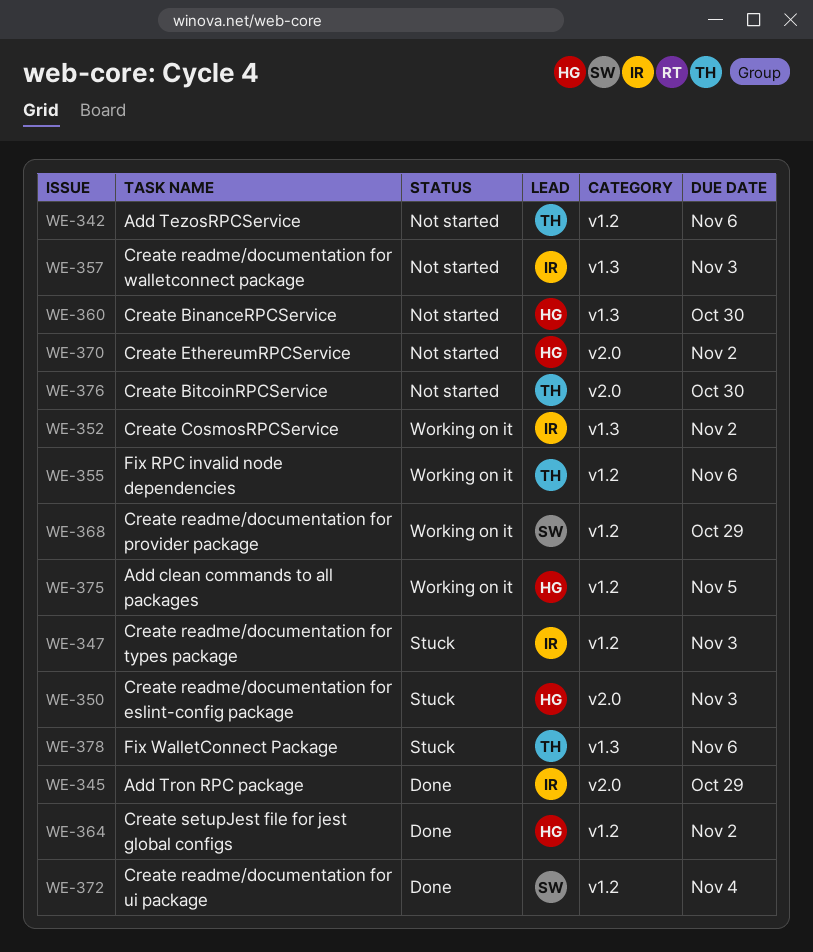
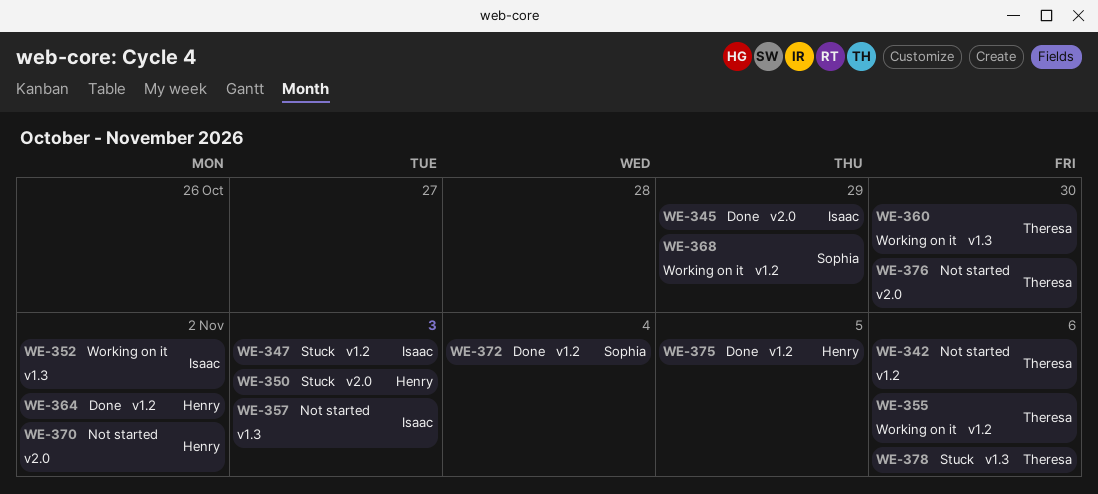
WE-360, status: Not started -> Working on it
WE-360, owner: Henry -> Theresa
WE-375, status: Working on it -> Done

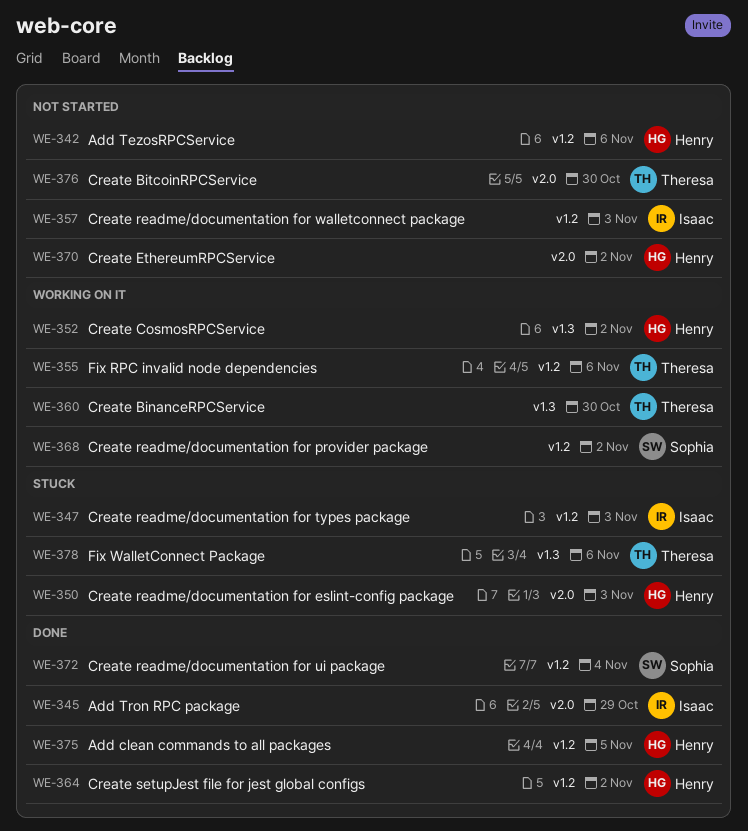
WE-342, owner: Theresa -> Henry
WE-352, owner: Isaac -> Henry
WE-357, label: v1.3 -> v1.2
WE-368, due: Oct 29 -> Nov 2

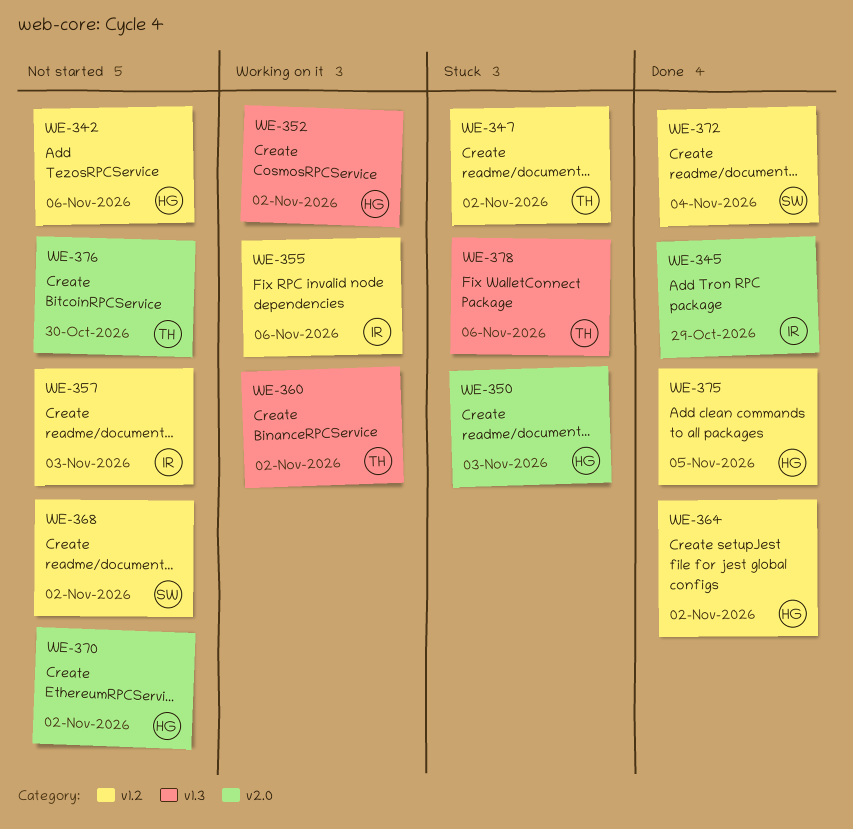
WE-347, owner: Isaac -> Theresa
WE-347, due: Nov 3 -> Nov 2
WE-355, owner: Theresa -> Isaac
WE-360, due: Oct 30 -> Nov 2
WE-368, status: Working on it -> Not started

